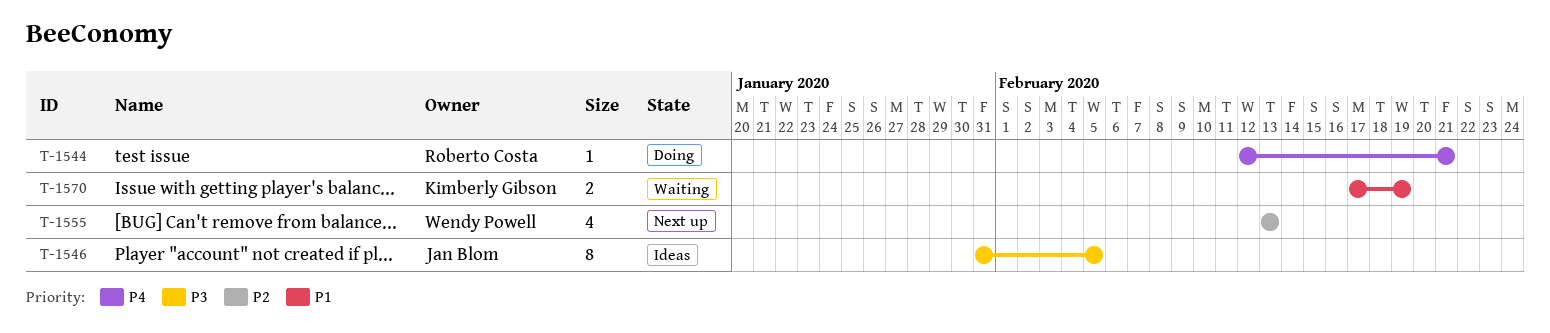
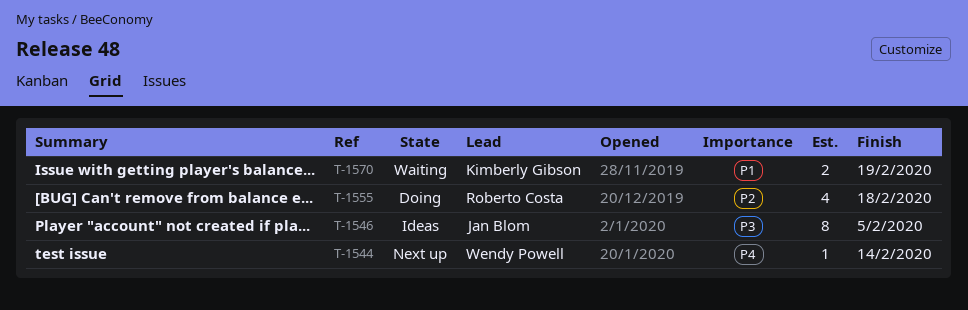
T-1544, status: Doing -> Next up
T-1544, owner: Roberto Costa -> Wendy Powell
T-1544, due: Feb 21 -> Feb 14
T-1555, status: Next up -> Doing
T-1555, owner: Wendy Powell -> Roberto Costa
T-1555, due: Feb 13 -> Feb 18

